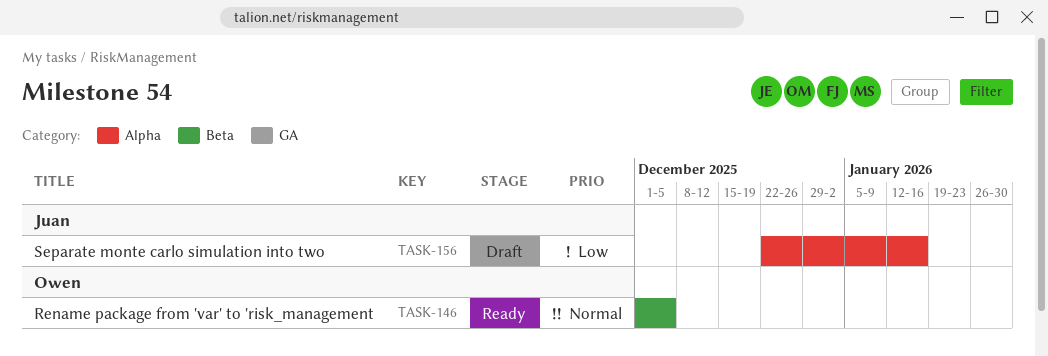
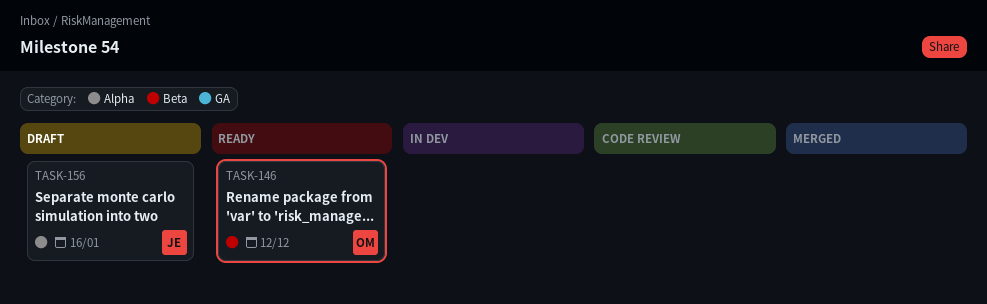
TASK-146, due: Dec 5 -> Dec 12

